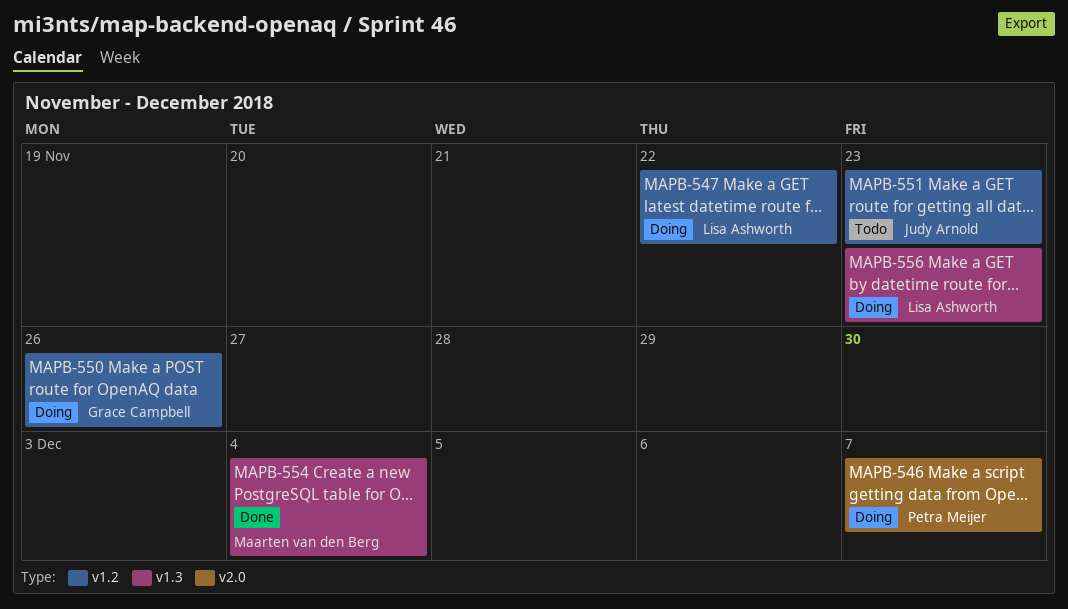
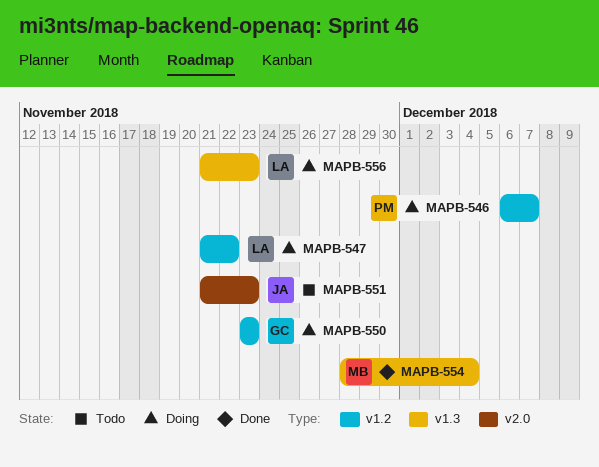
MAPB-546, label: v2.0 -> v1.2
MAPB-550, due: Nov 26 -> Nov 23
MAPB-551, label: v1.2 -> v2.0

